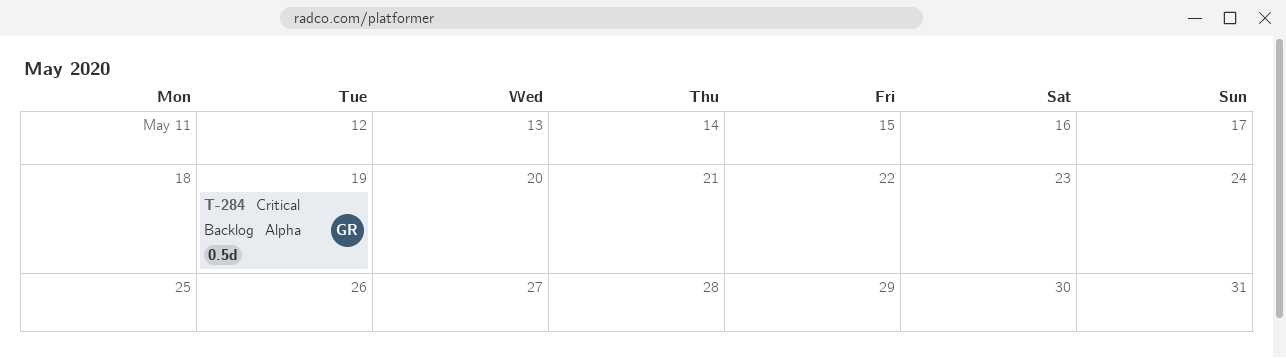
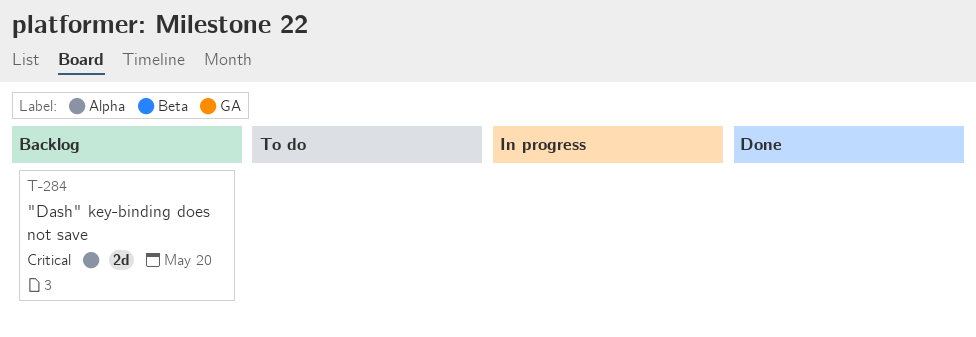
T-284, estimate: 0.5d -> 2d
T-284, due: May 19 -> May 20

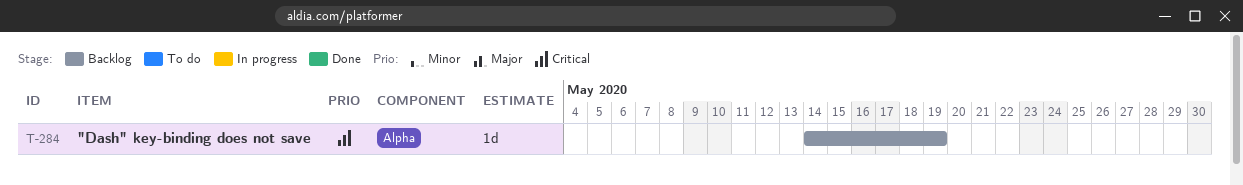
T-284, estimate: 2d -> 1d
T-284, due: May 20 -> May 19

